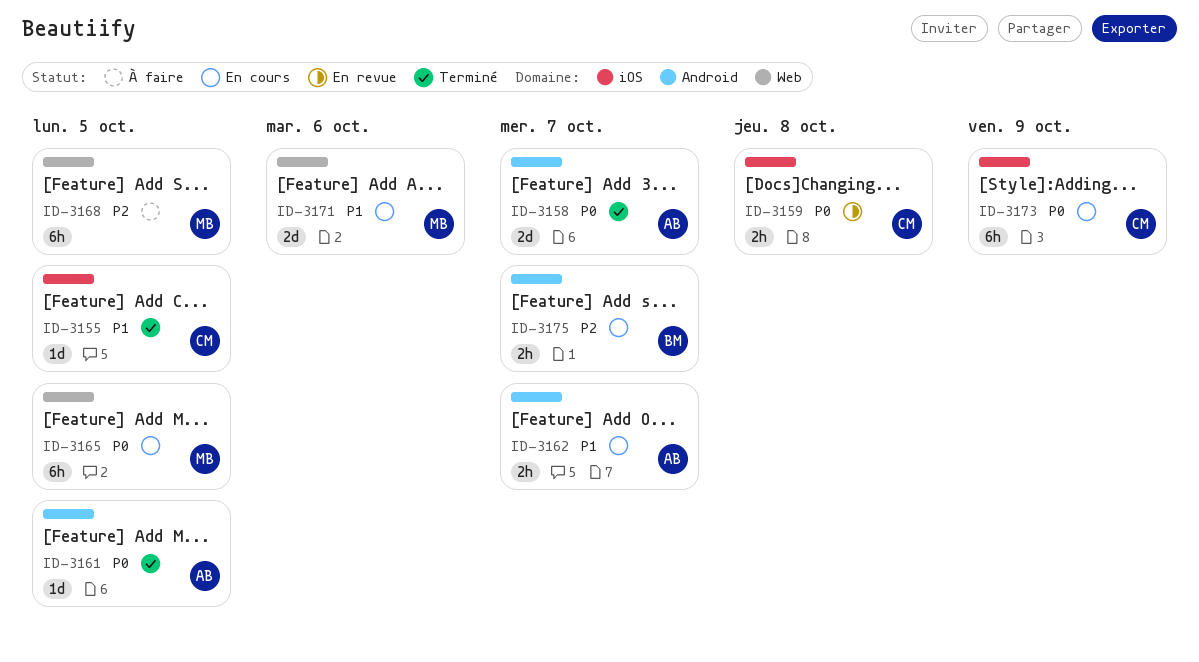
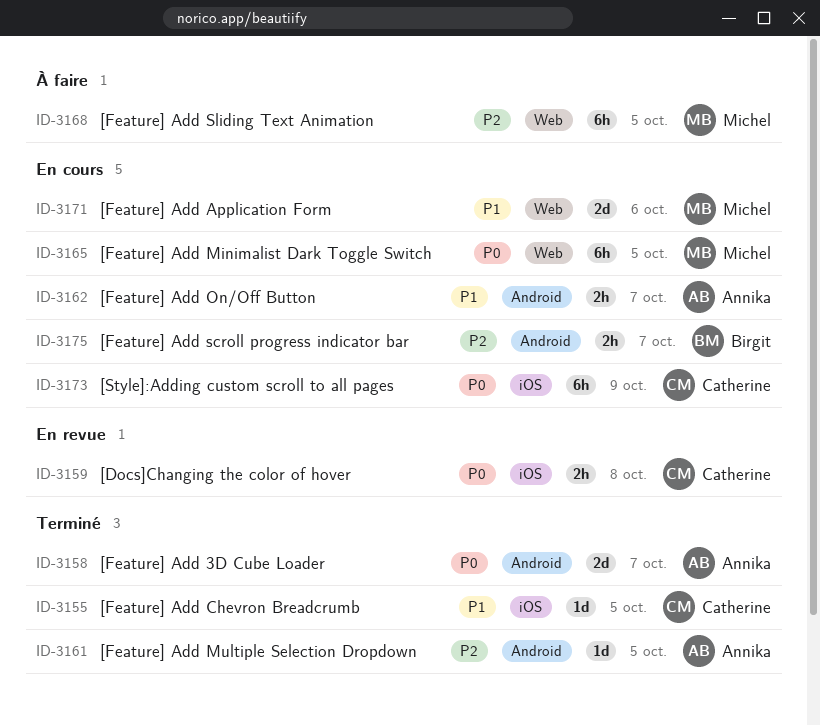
ID-3161, priority: P0 -> P2

